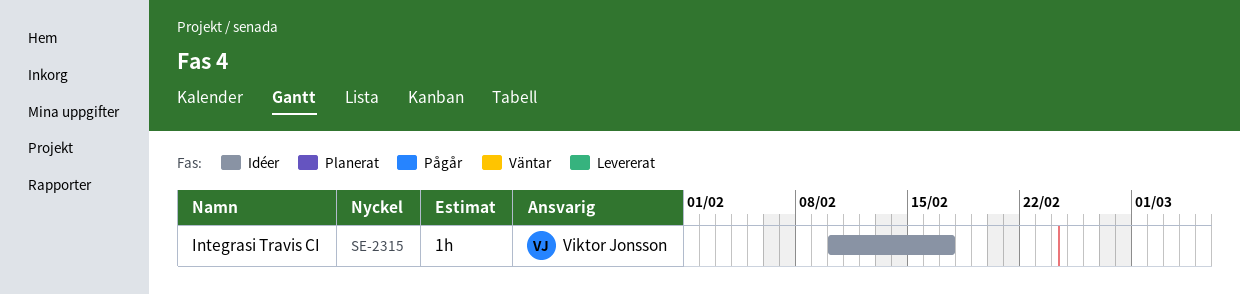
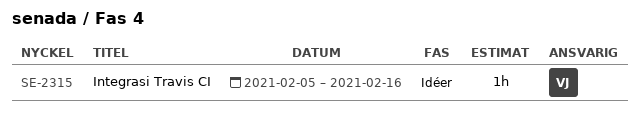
SE-2315, start: Feb 10 -> Feb 5
SE-2315, due: Feb 17 -> Feb 16

